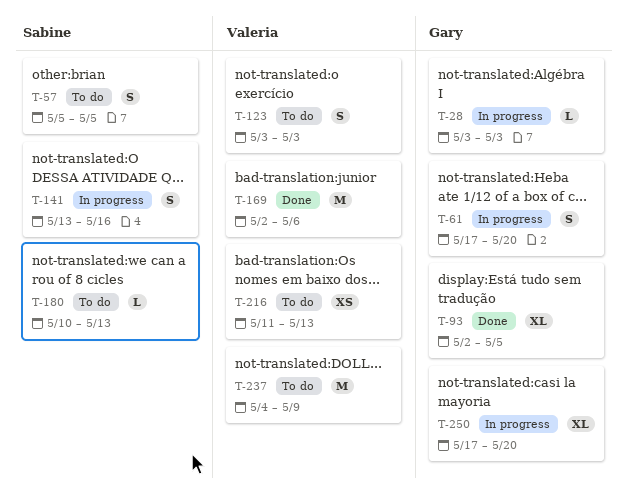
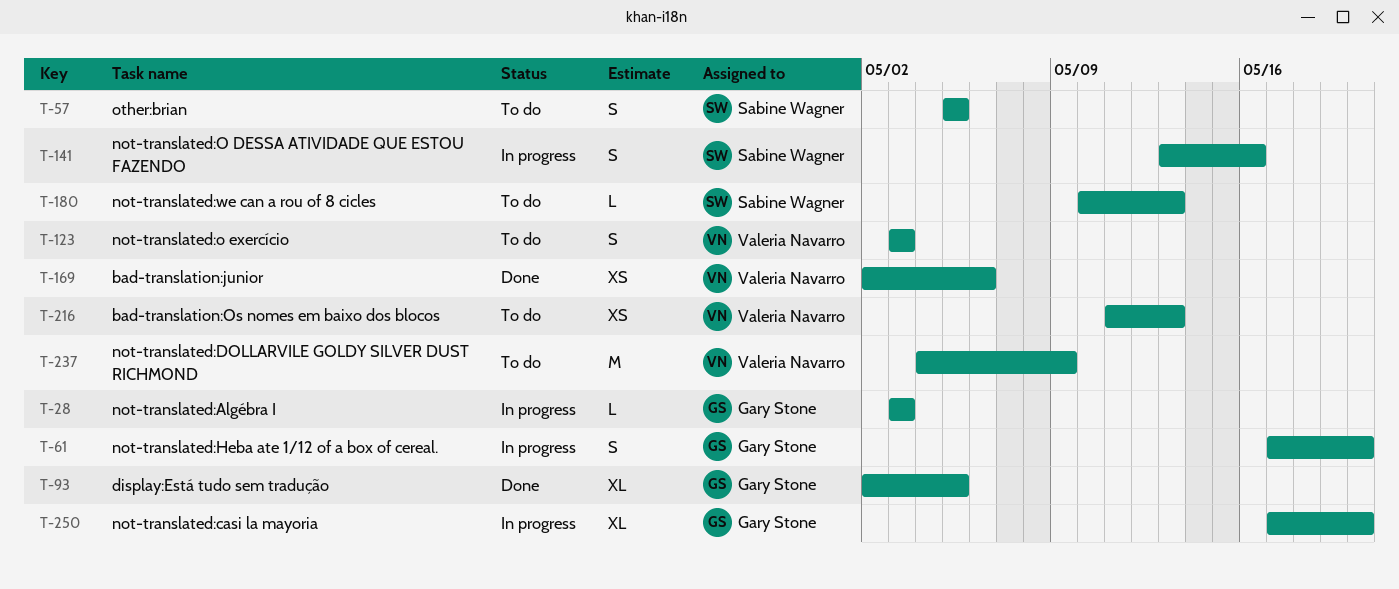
T-169, estimate: M -> XS

